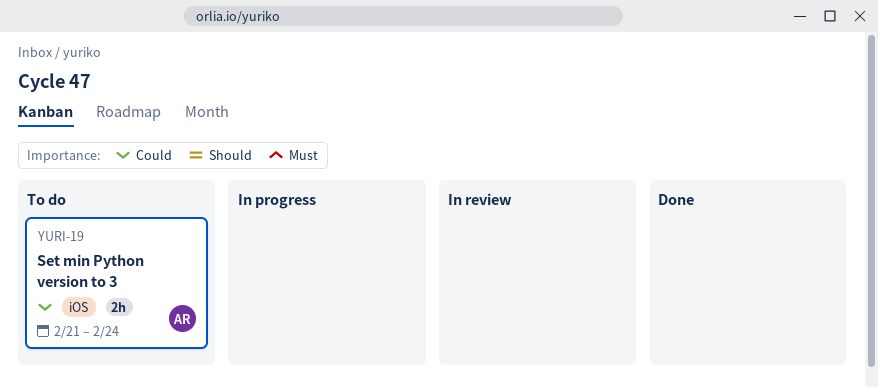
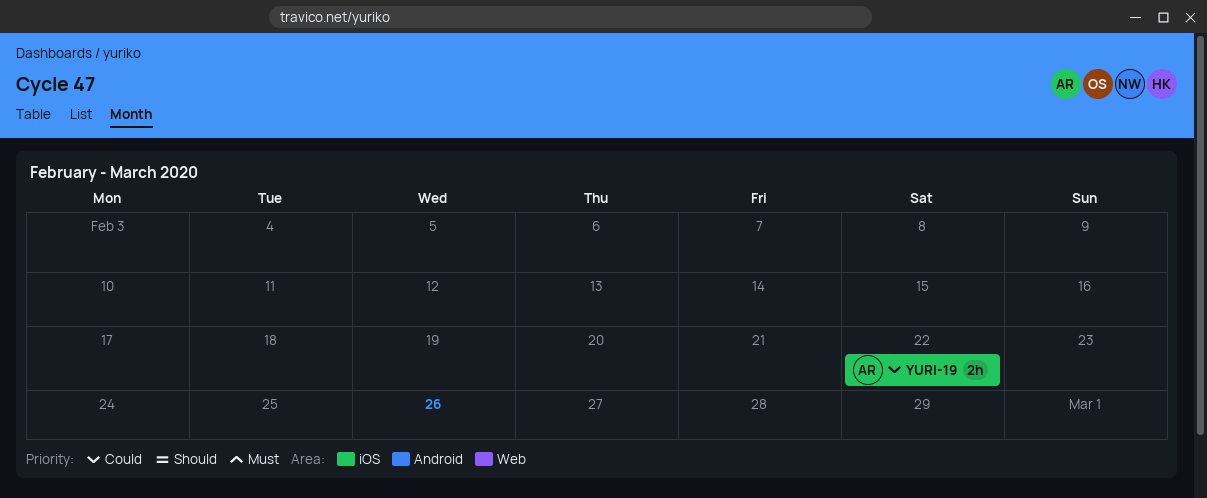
YURI-19, start: Feb 21 -> Feb 22
YURI-19, due: Feb 24 -> Feb 22

